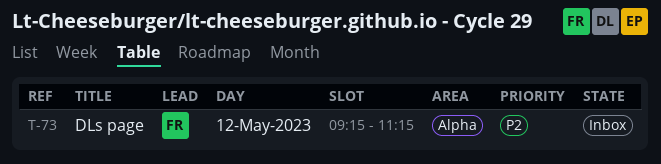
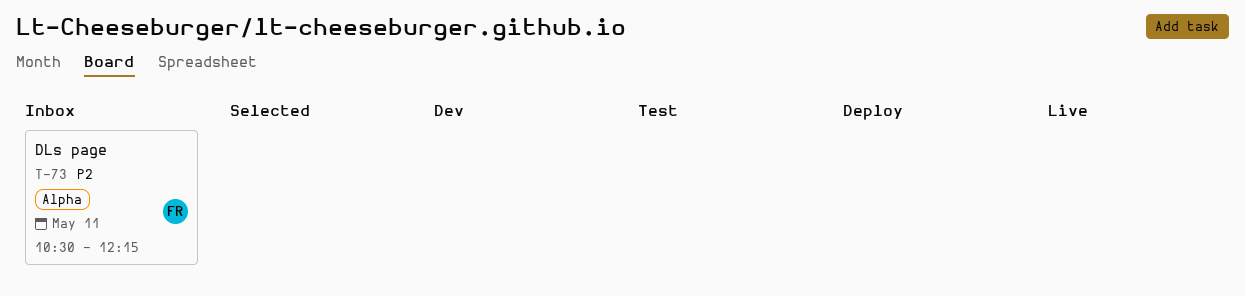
T-73, day: May 12 -> May 11
T-73, begins: 09:15 -> 10:30
T-73, ends: 11:15 -> 12:15

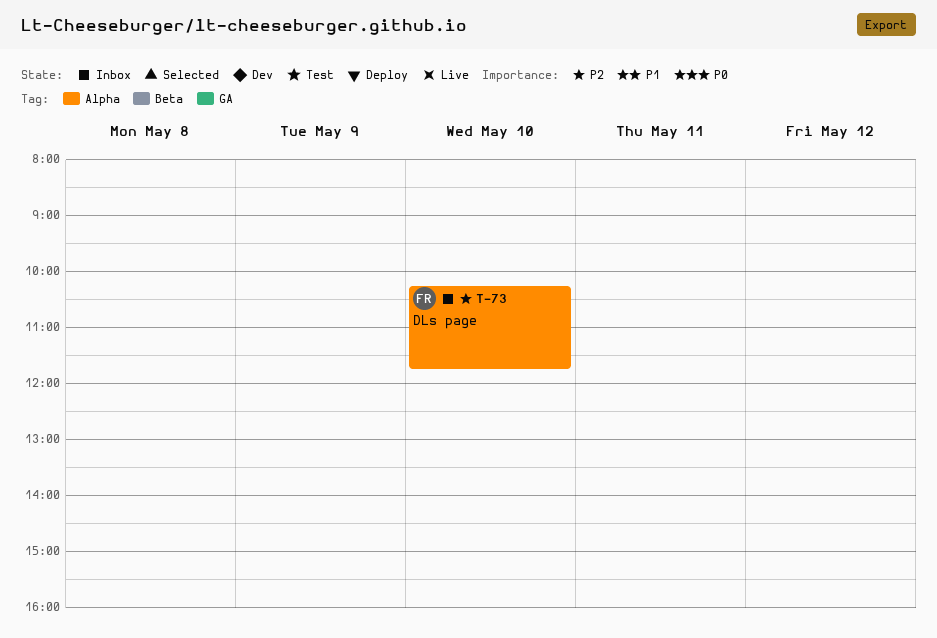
T-73, day: May 11 -> May 10
T-73, begins: 10:30 -> 10:15
T-73, ends: 12:15 -> 11:45

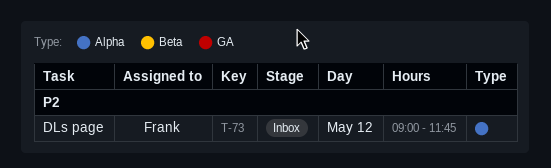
T-73, day: May 10 -> May 12
T-73, begins: 10:15 -> 09:00

